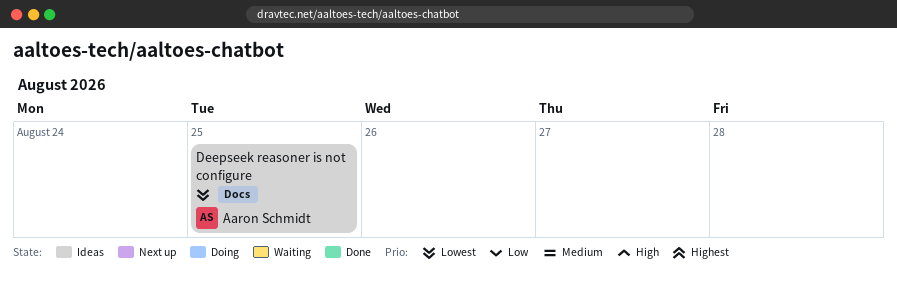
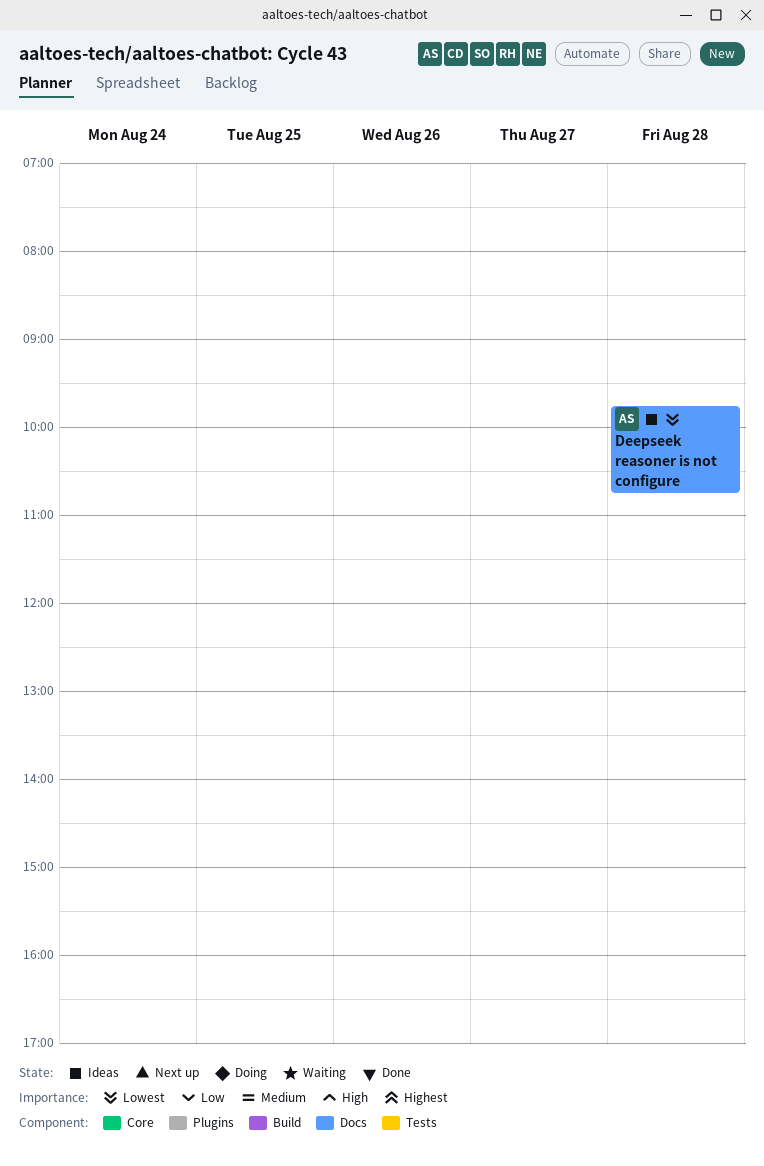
Deepseek reasoner is not configure, day: Aug 25 -> Aug 28

